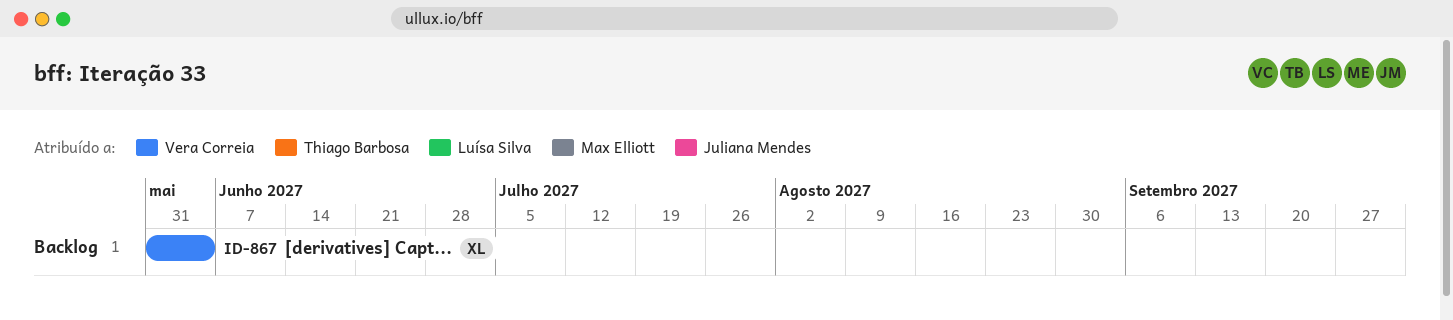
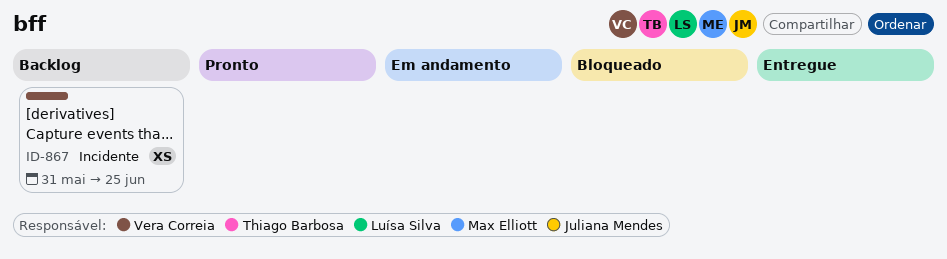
ID-867, estimate: XL -> XS
ID-867, due: Jun 4 -> Jun 25

